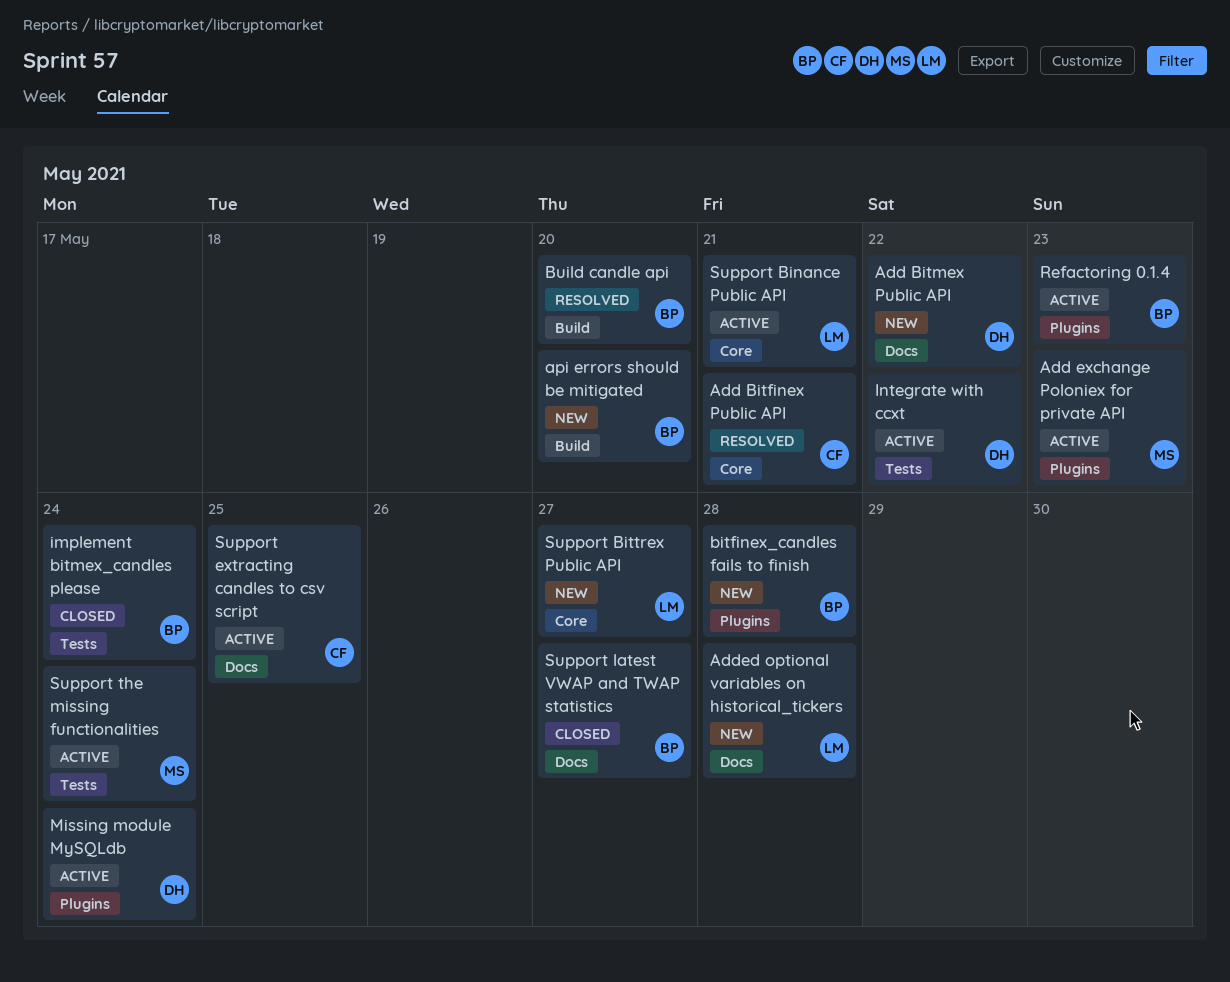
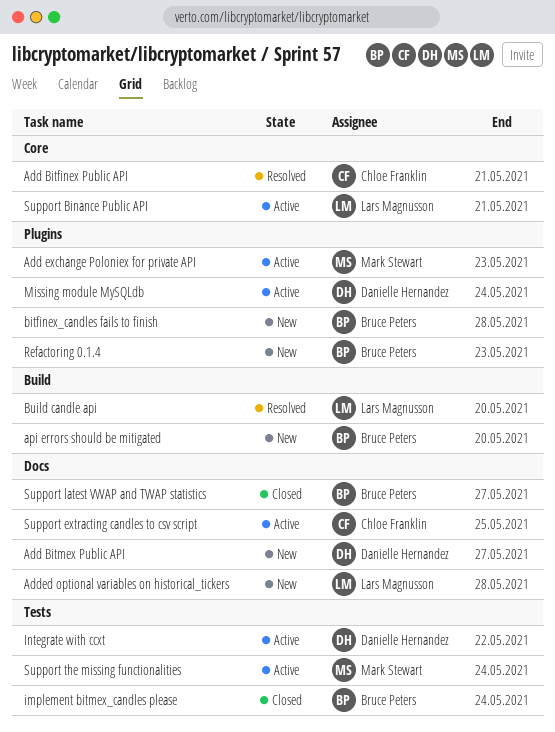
Add Bitmex Public API, due: May 22 -> May 27
Build candle api, owner: Bruce Peters -> Lars Magnusson
Refactoring 0.1.4, status: Active -> New
Support Bittrex Public API: present -> none

